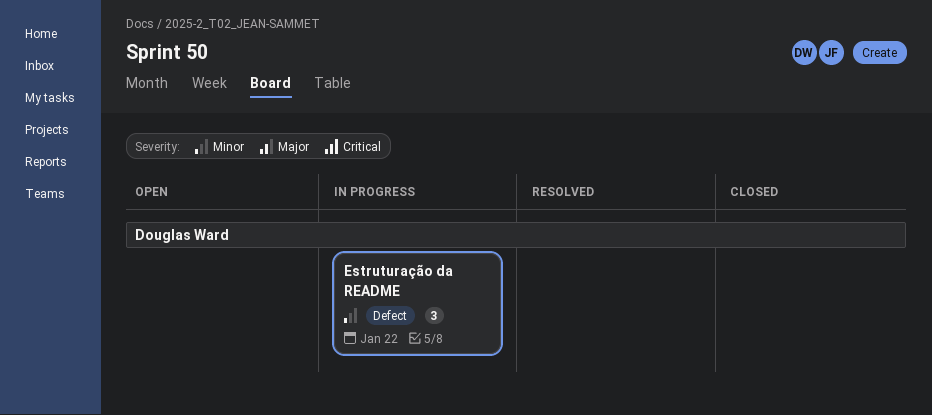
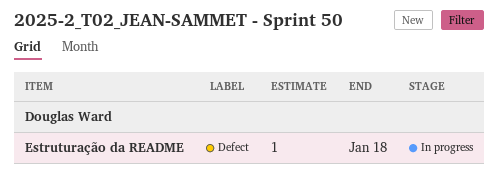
Estruturação da README, estimate: 3 -> 1
Estruturação da README, due: Jan 22 -> Jan 18

